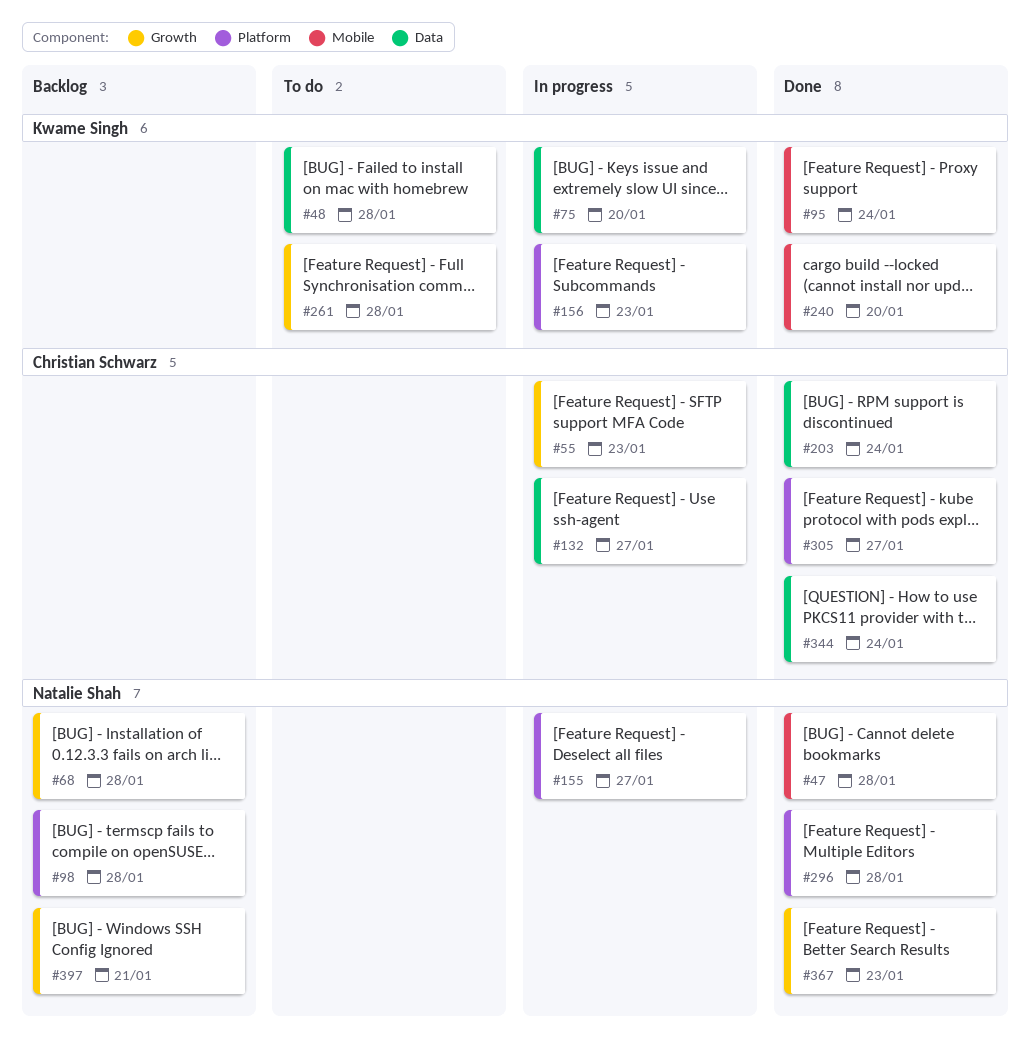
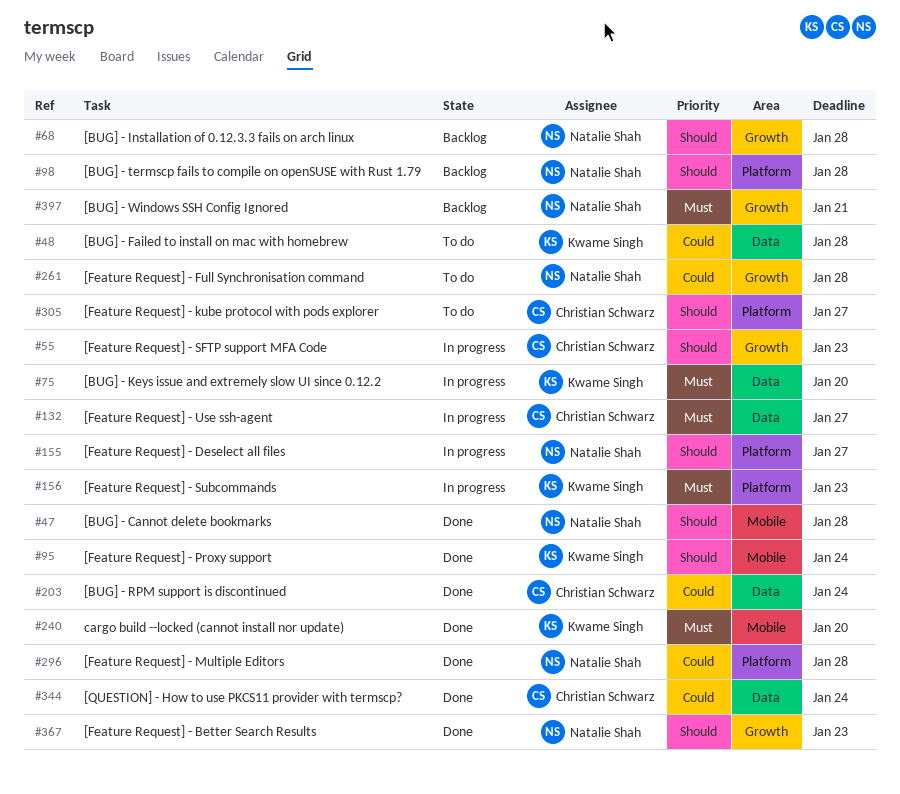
#261, owner: Kwame Singh -> Natalie Shah
#305, status: Done -> To do

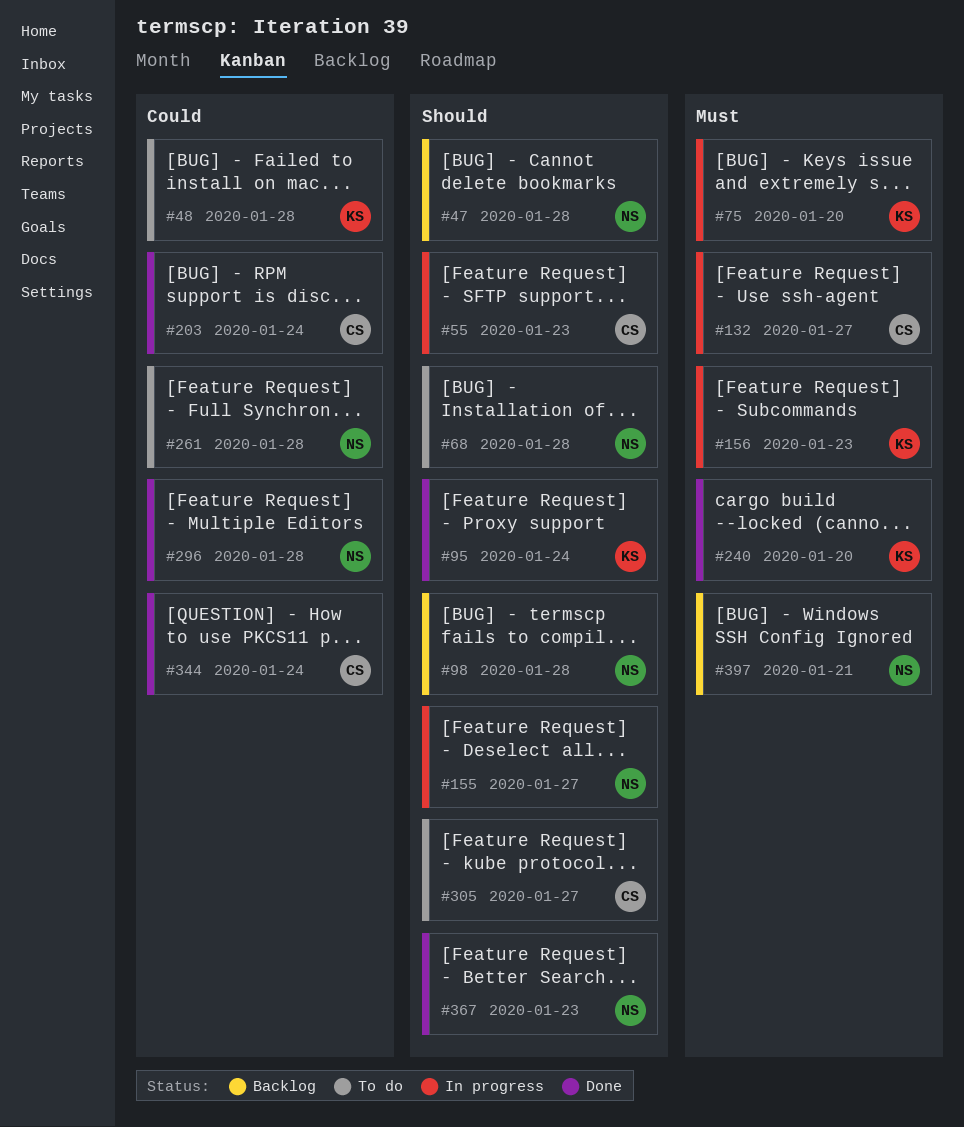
#47, status: Done -> Backlog
#68, status: Backlog -> To do

